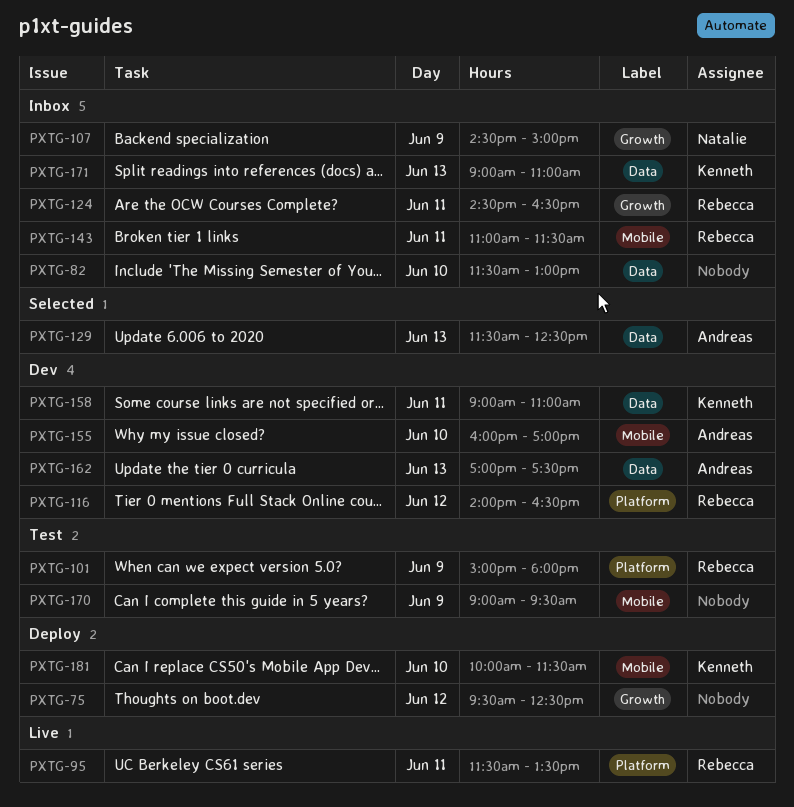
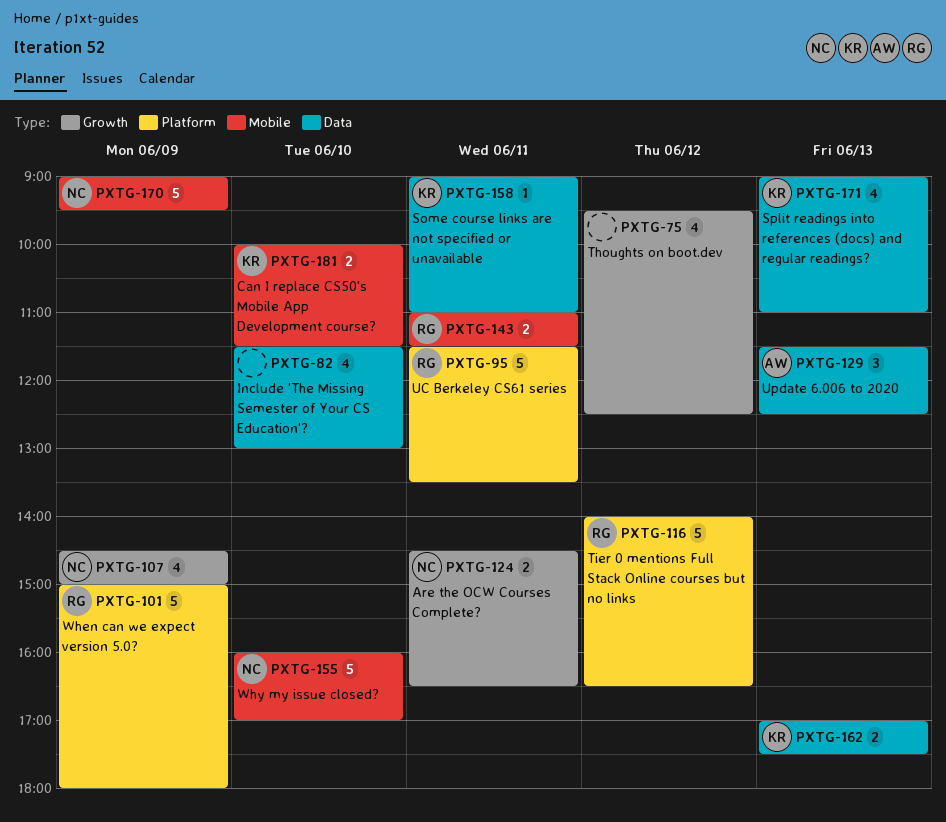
PXTG-124, owner: Rebecca -> Natalie
PXTG-155, owner: Andreas -> Natalie
PXTG-162, owner: Andreas -> Kenneth
PXTG-170, owner: none -> Natalie

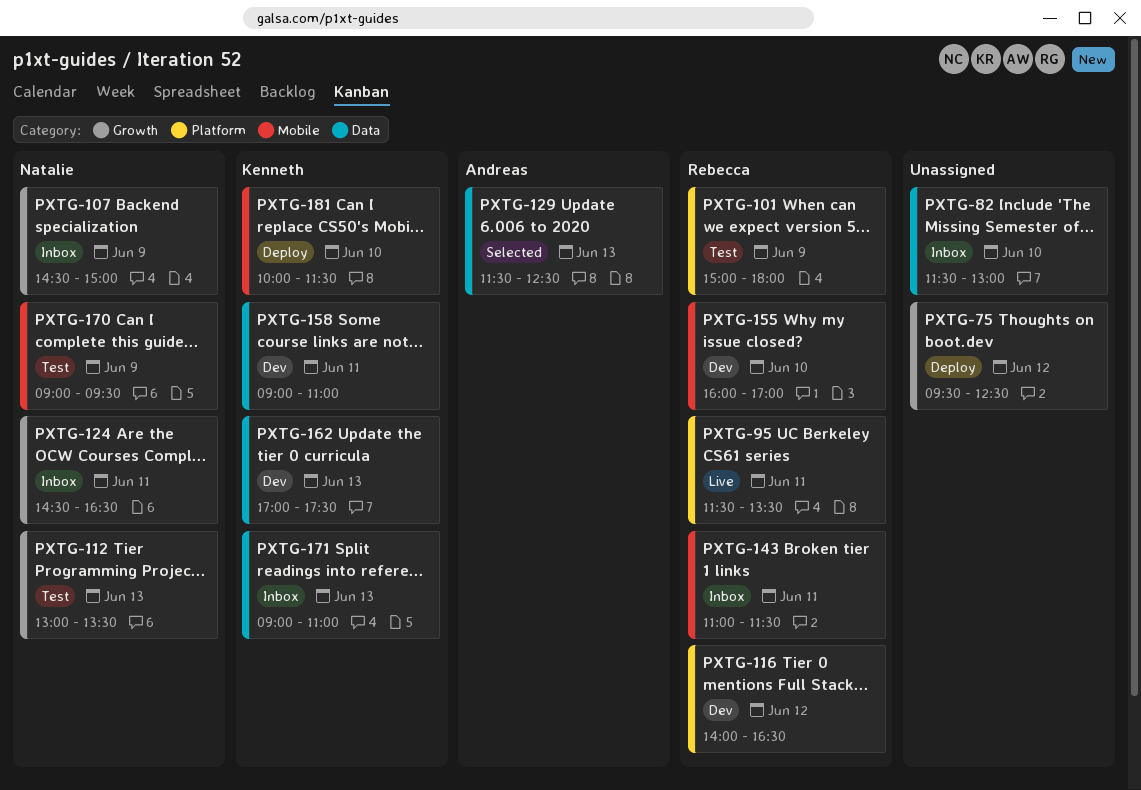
PXTG-112: none -> present
PXTG-155, owner: Natalie -> Rebecca

